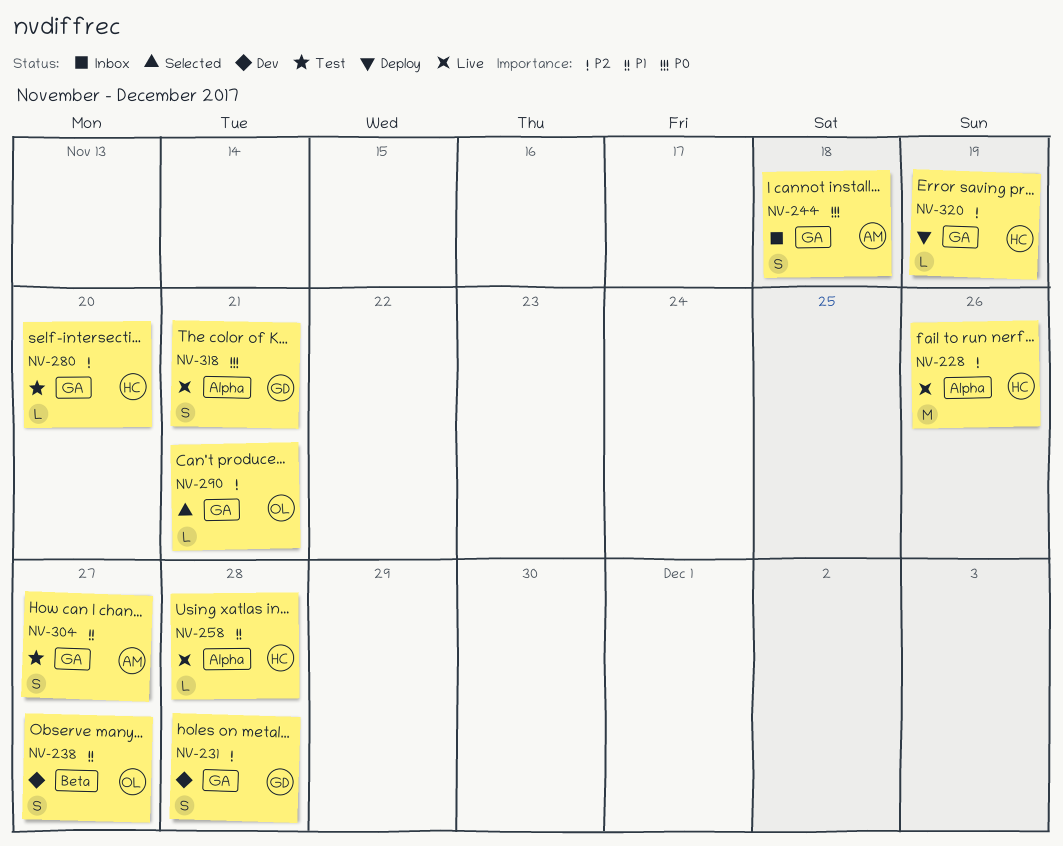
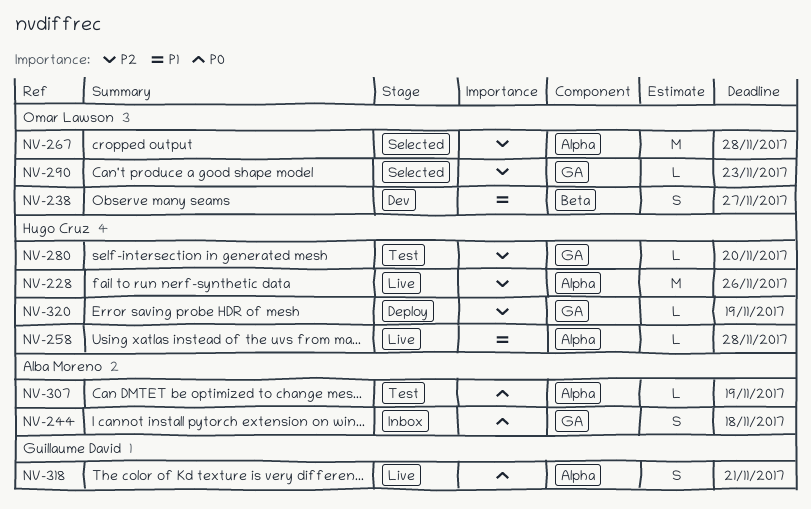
NV-231: present -> none
NV-267: none -> present
NV-290, due: Nov 21 -> Nov 23
NV-304: present -> none
NV-307: none -> present

